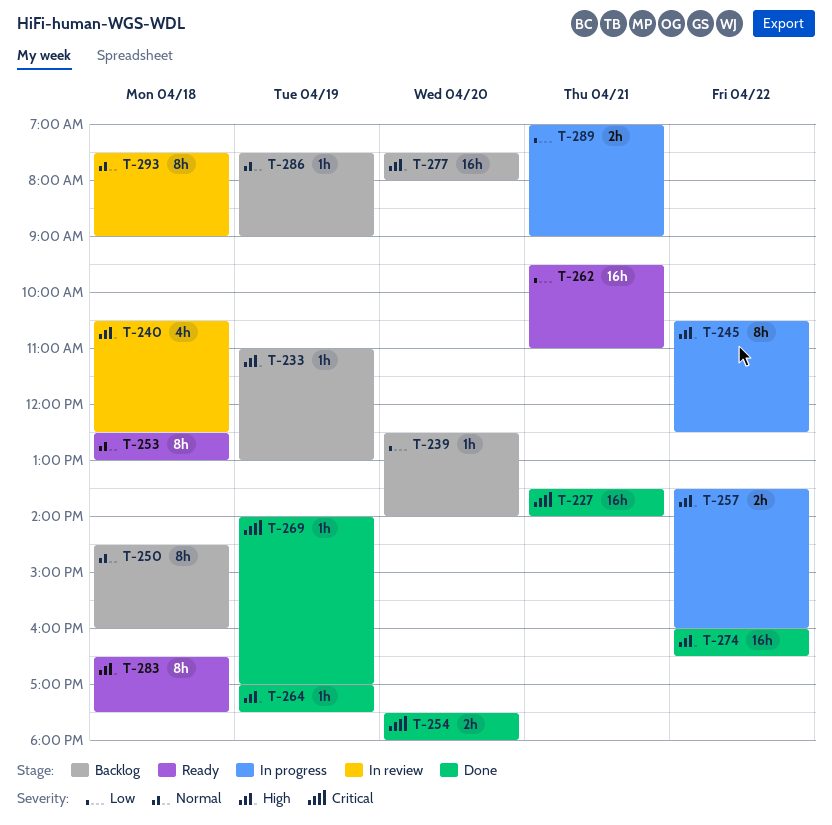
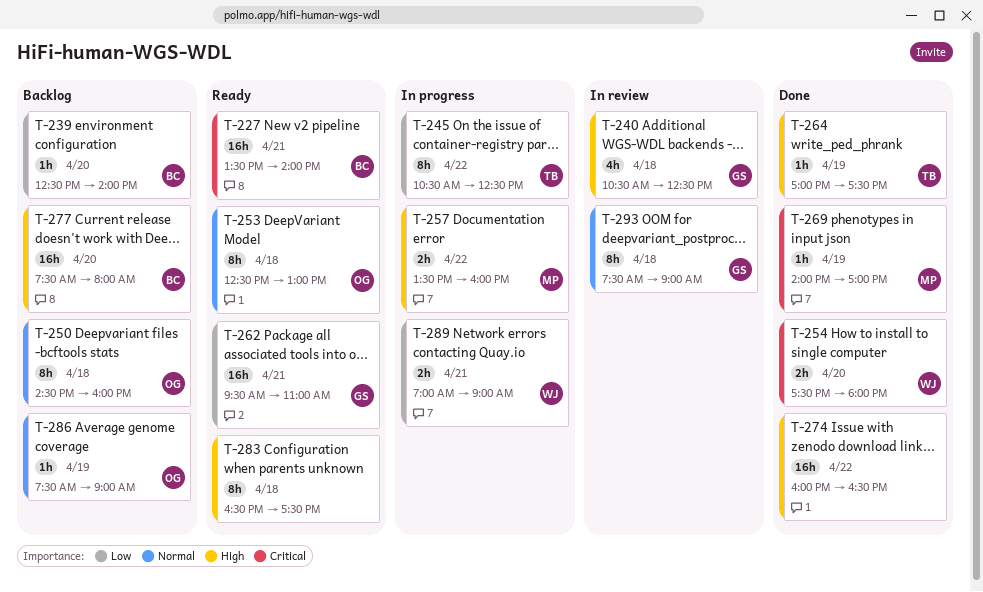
T-227, status: Done -> Ready
T-233: present -> none
T-245, priority: High -> Low

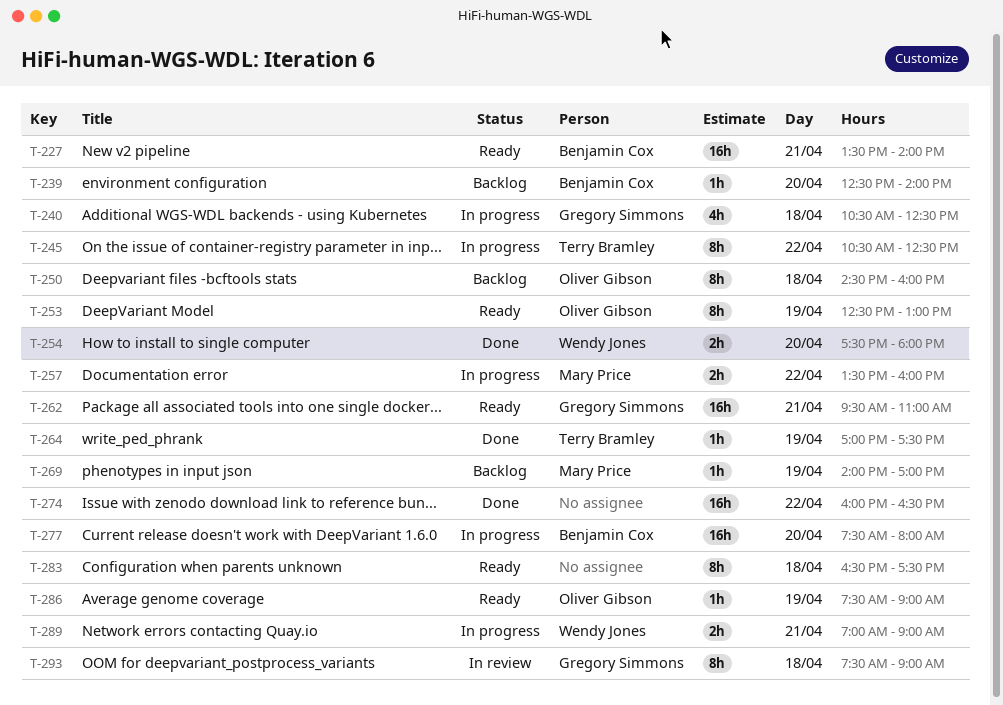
T-240, status: In review -> In progress
T-253, day: Apr 18 -> Apr 19
T-269, status: Done -> Backlog
T-277, status: Backlog -> In progress
T-286, status: Backlog -> Ready

